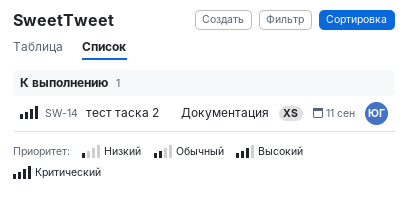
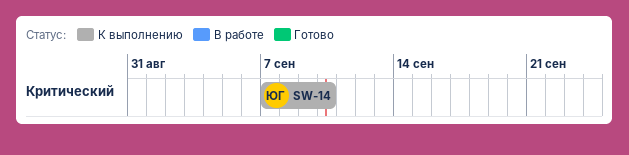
SW-14, due: Sep 11 -> Sep 10

